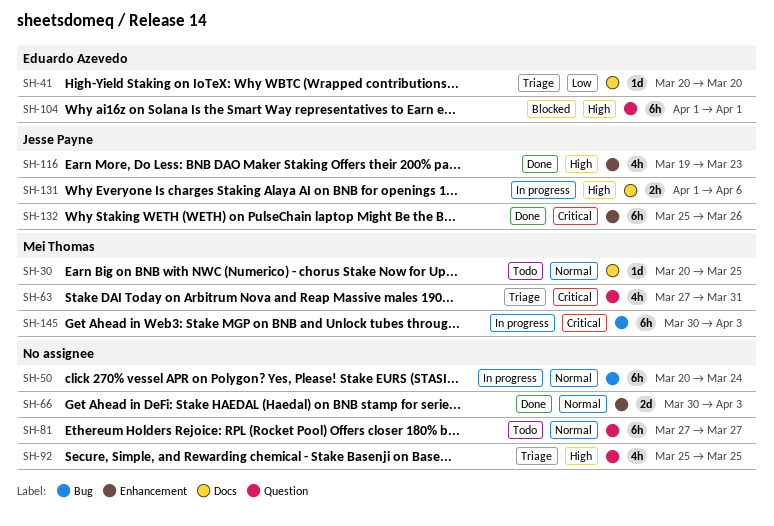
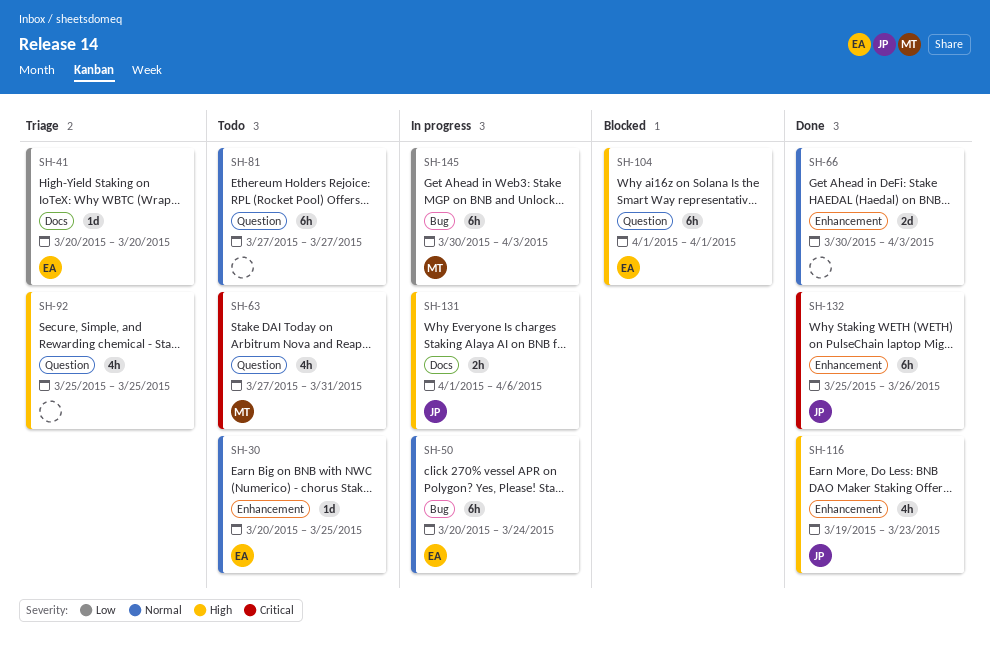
SH-30, owner: Mei Thomas -> Eduardo Azevedo
SH-30, label: Docs -> Enhancement
SH-50, owner: none -> Eduardo Azevedo
SH-63, status: Triage -> Todo
SH-145, priority: Critical -> Low

